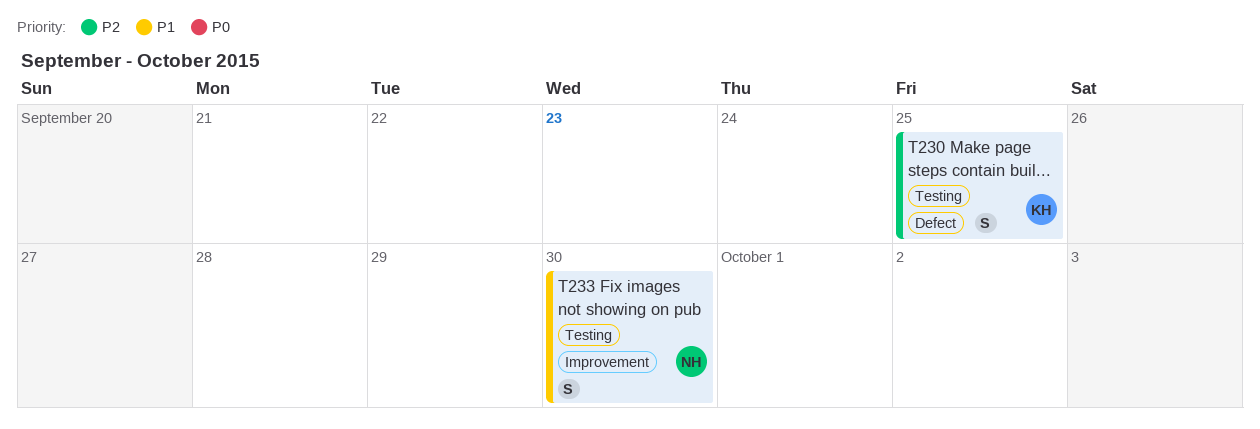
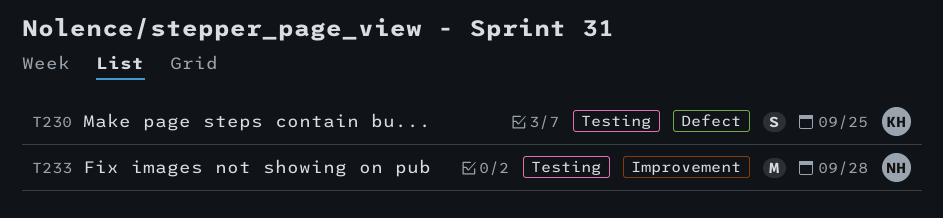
T233, estimate: S -> M
T233, due: Sep 30 -> Sep 28

